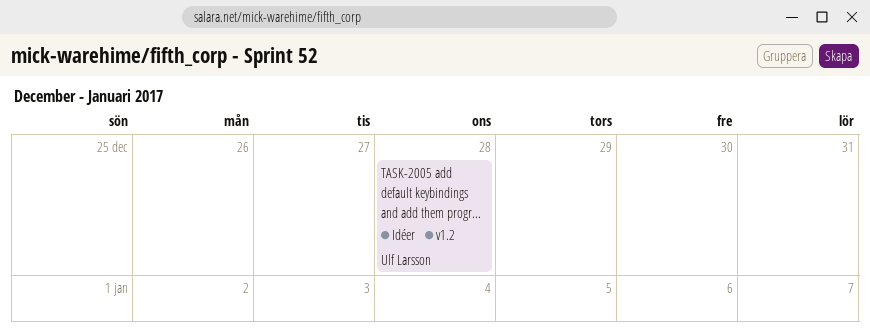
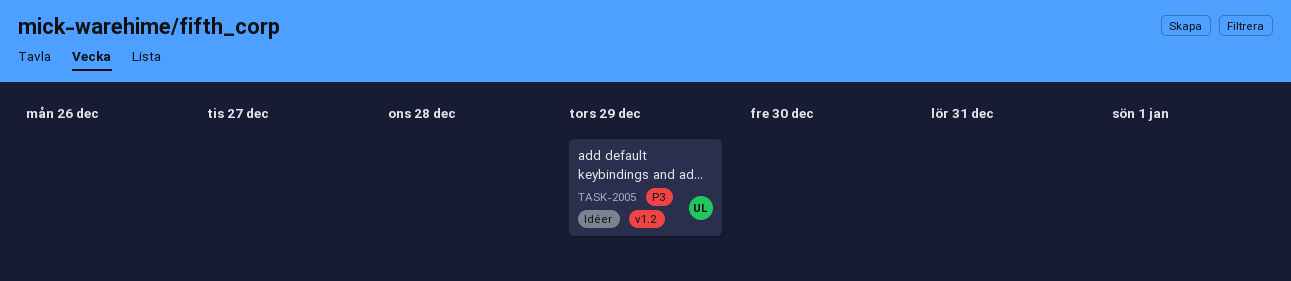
TASK-2005, due: Dec 28 -> Dec 29

